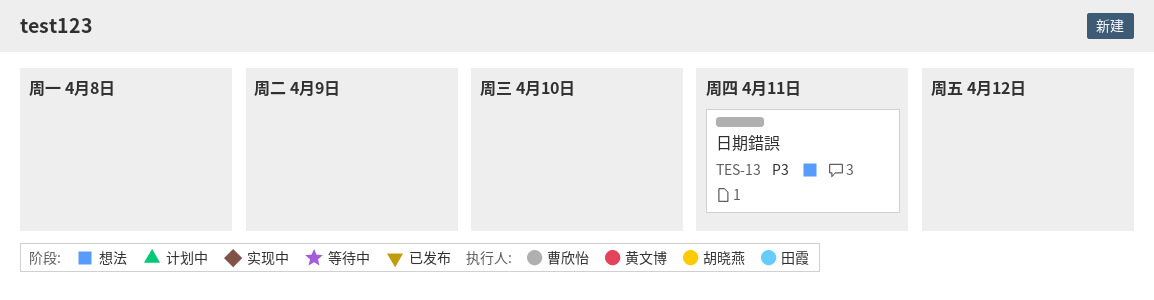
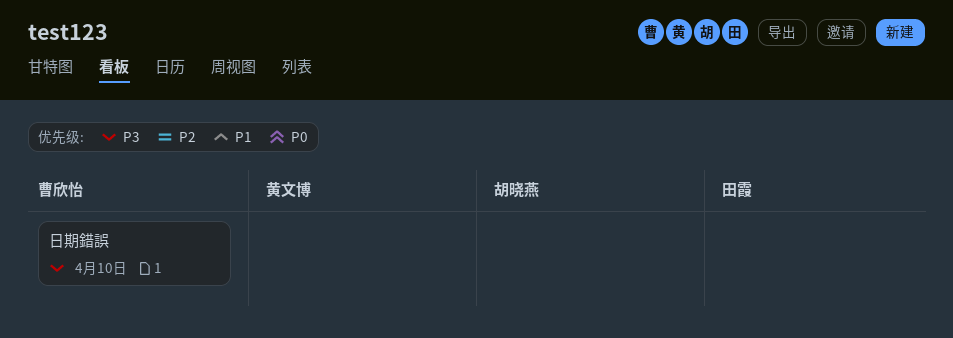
日期錯誤, due: Apr 11 -> Apr 10

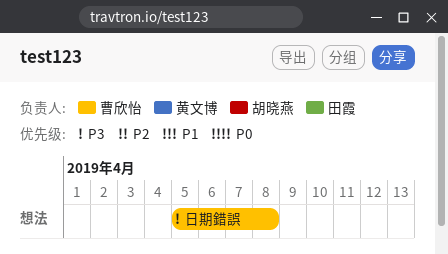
日期錯誤, due: Apr 10 -> Apr 8

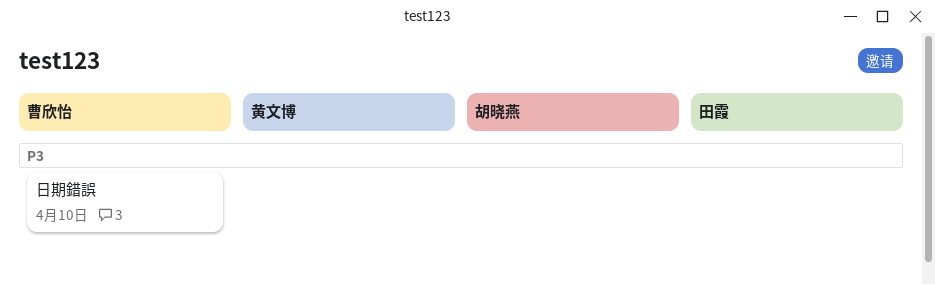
日期錯誤, due: Apr 8 -> Apr 10

